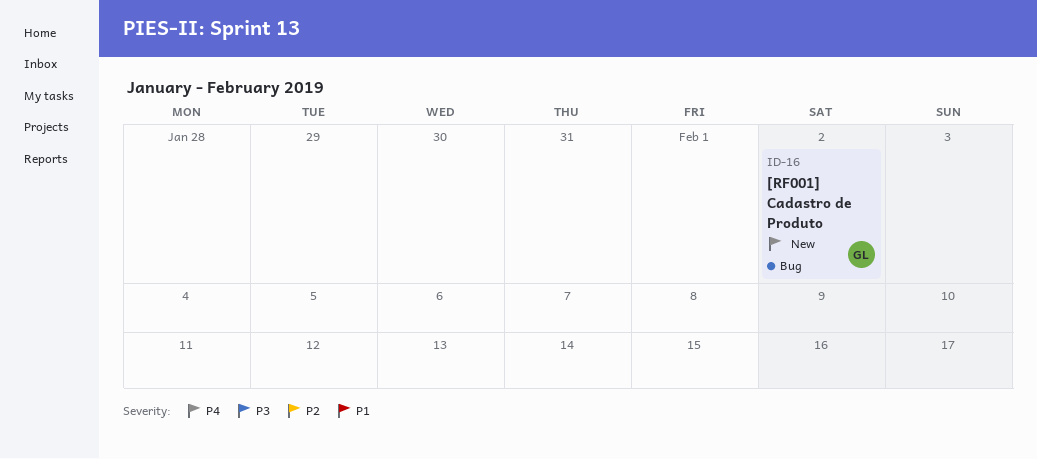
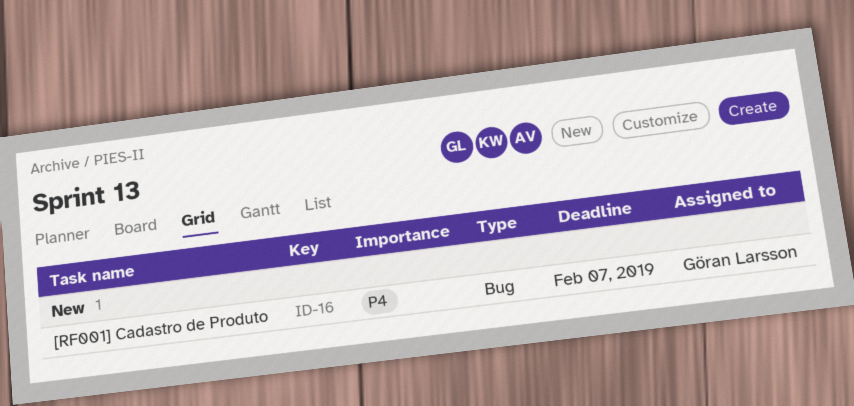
ID-16, due: Feb 2 -> Feb 7

